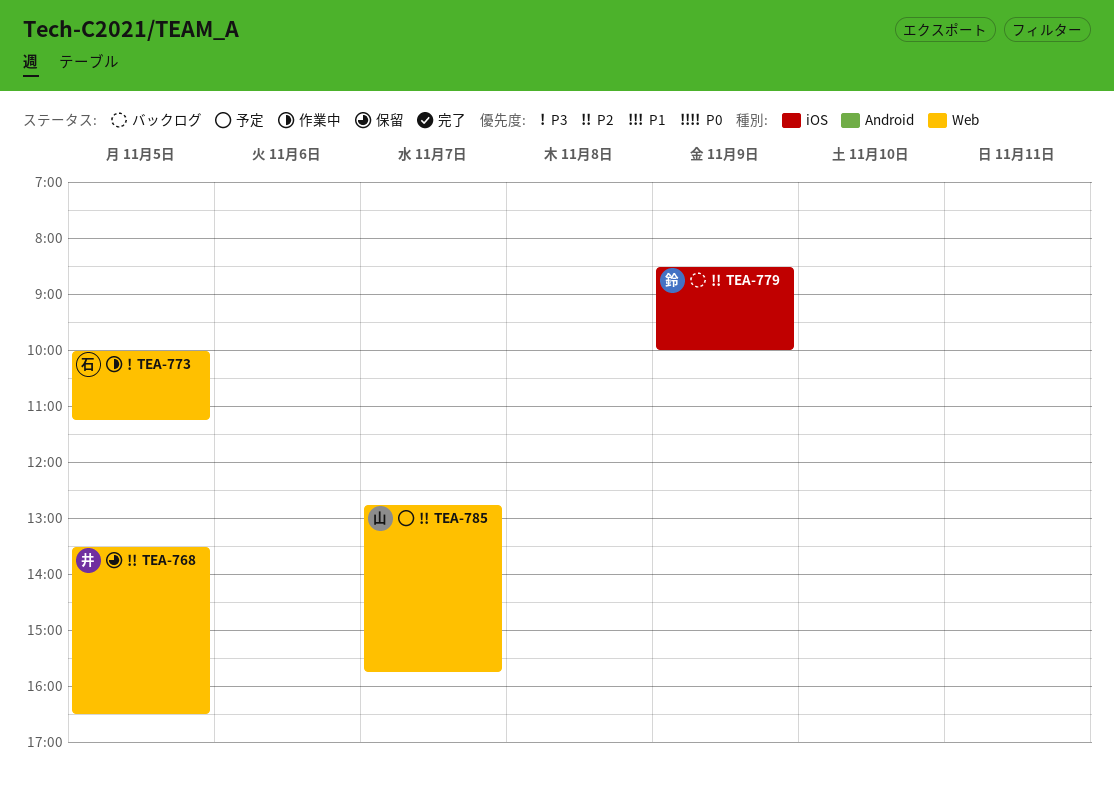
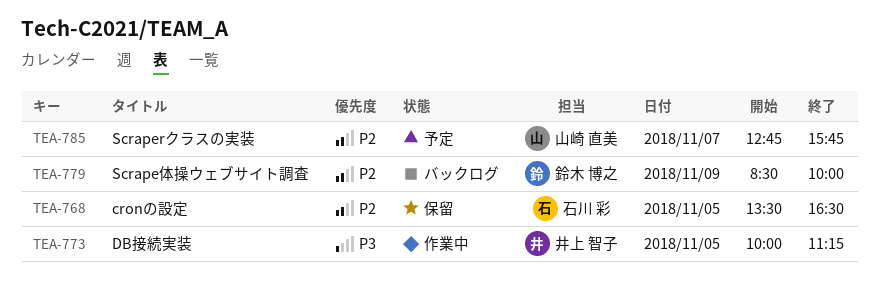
TEA-768, owner: 井上 智子 -> 石川 彩
TEA-773, owner: 石川 彩 -> 井上 智子

